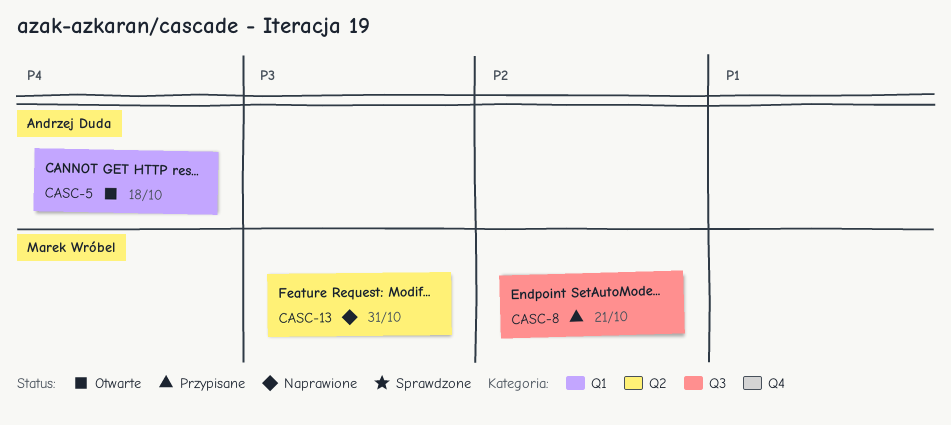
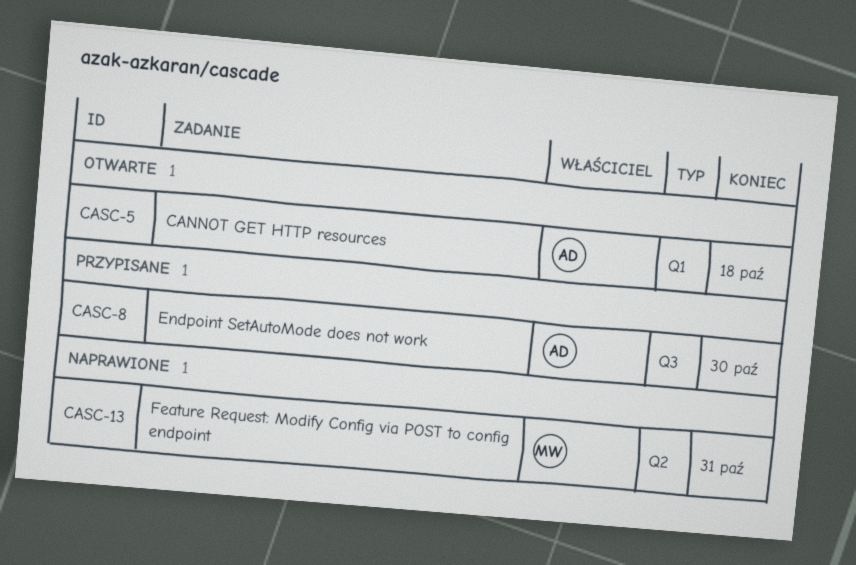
CASC-8, owner: Marek Wróbel -> Andrzej Duda
CASC-8, due: Oct 21 -> Oct 30

